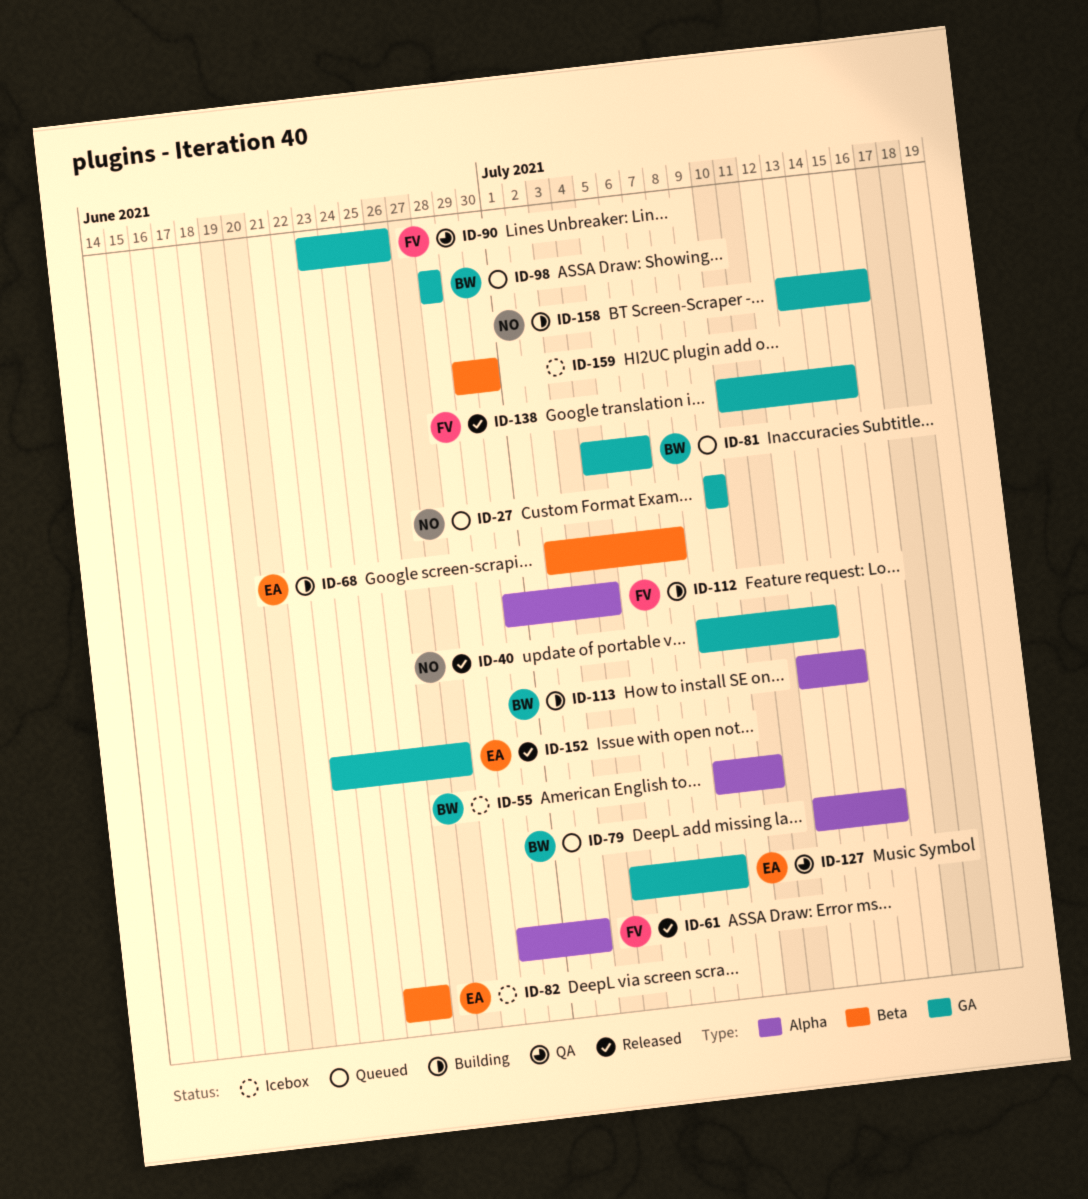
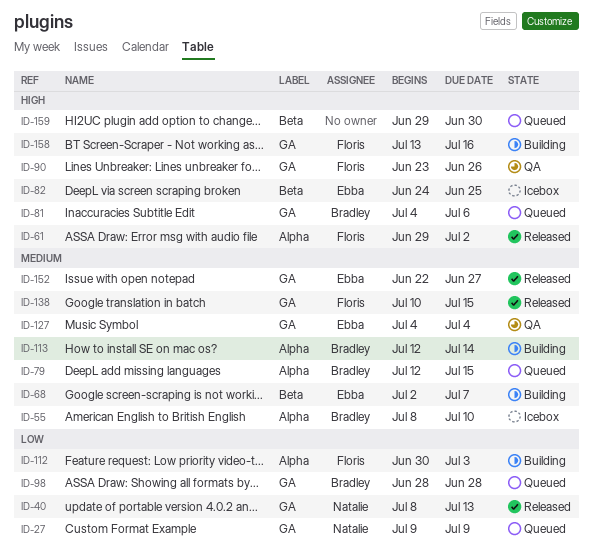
ID-112, due: Jul 4 -> Jul 3
ID-127, due: Jul 8 -> Jul 4
ID-158, owner: Natalie -> Floris
ID-159, status: Icebox -> Queued

